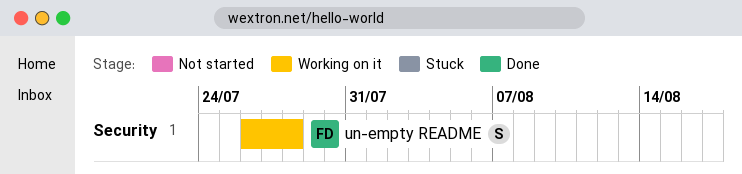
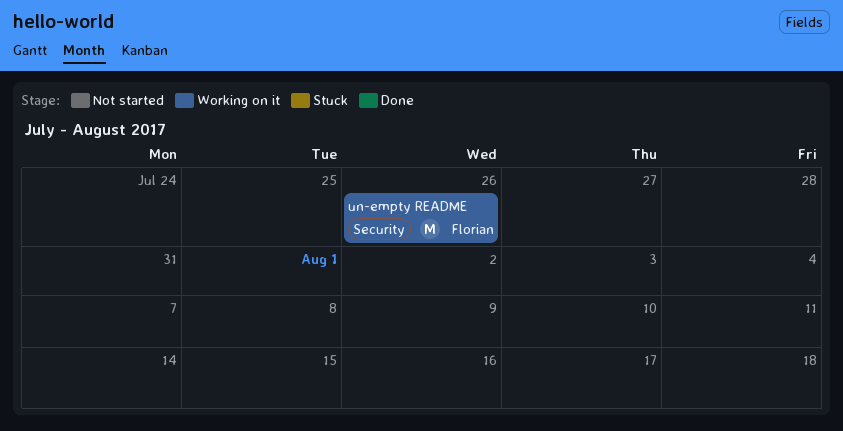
un-empty README, estimate: S -> M
un-empty README, due: Jul 28 -> Jul 26

